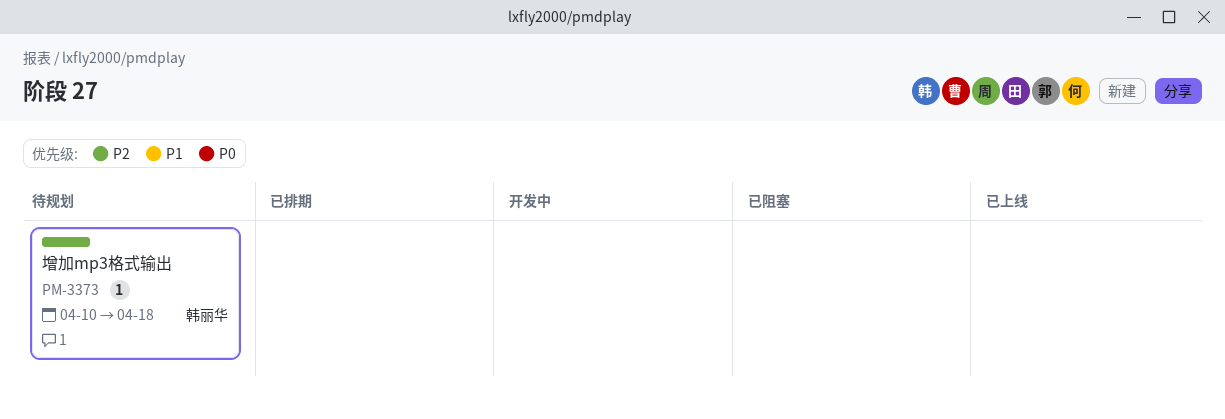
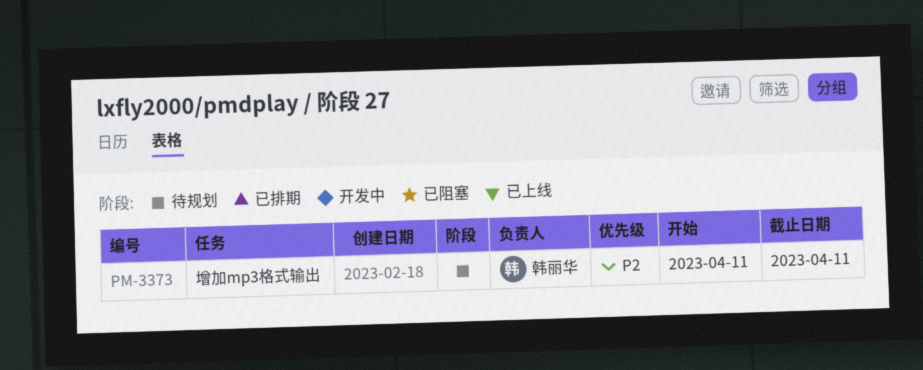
PM-3373, start: Apr 10 -> Apr 11
PM-3373, due: Apr 18 -> Apr 11

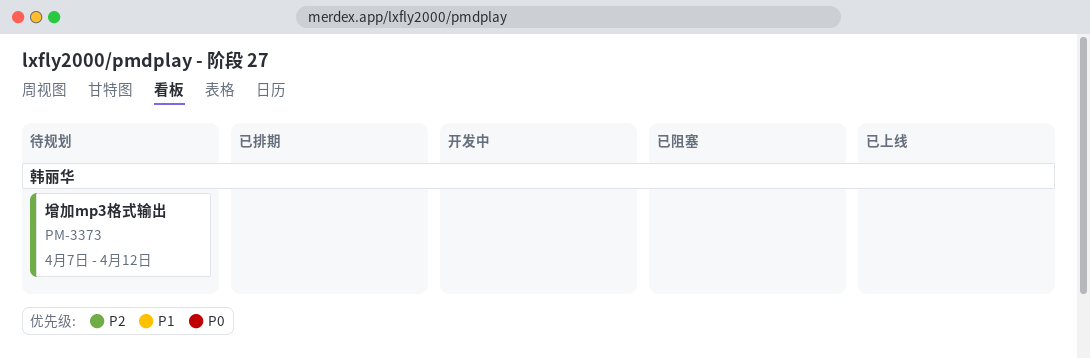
PM-3373, start: Apr 11 -> Apr 7
PM-3373, due: Apr 11 -> Apr 12

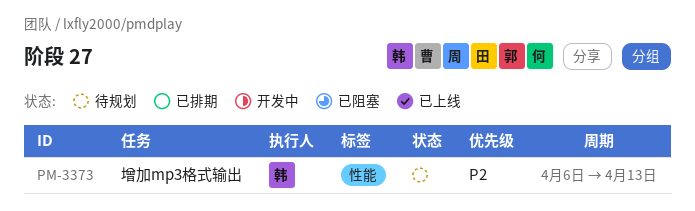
PM-3373, start: Apr 7 -> Apr 6
PM-3373, due: Apr 12 -> Apr 13

